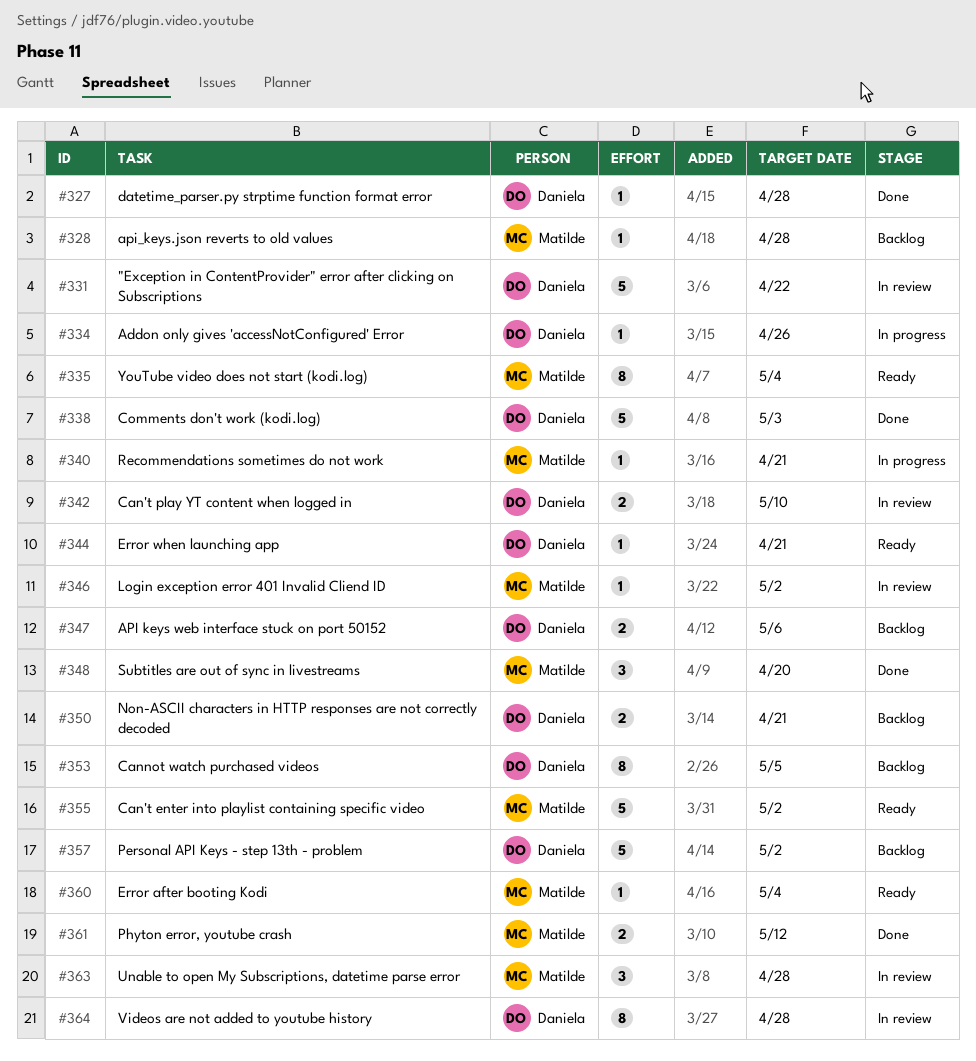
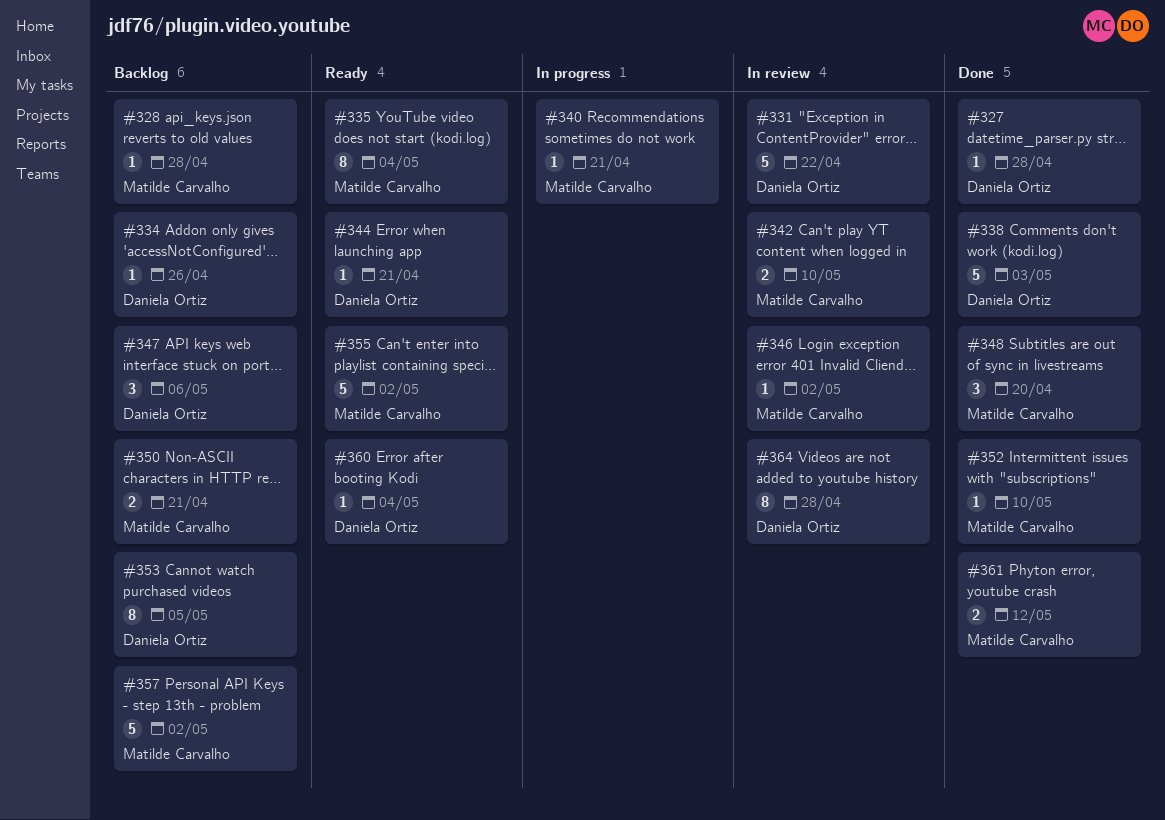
#334, status: In progress -> Backlog
#342, owner: Daniela Ortiz -> Matilde Carvalho
#347, estimate: 2 -> 3
#350, owner: Daniela Ortiz -> Matilde Carvalho
#352: none -> present
#357, owner: Daniela Ortiz -> Matilde Carvalho
#360, owner: Matilde Carvalho -> Daniela Ortiz
#363: present -> none

